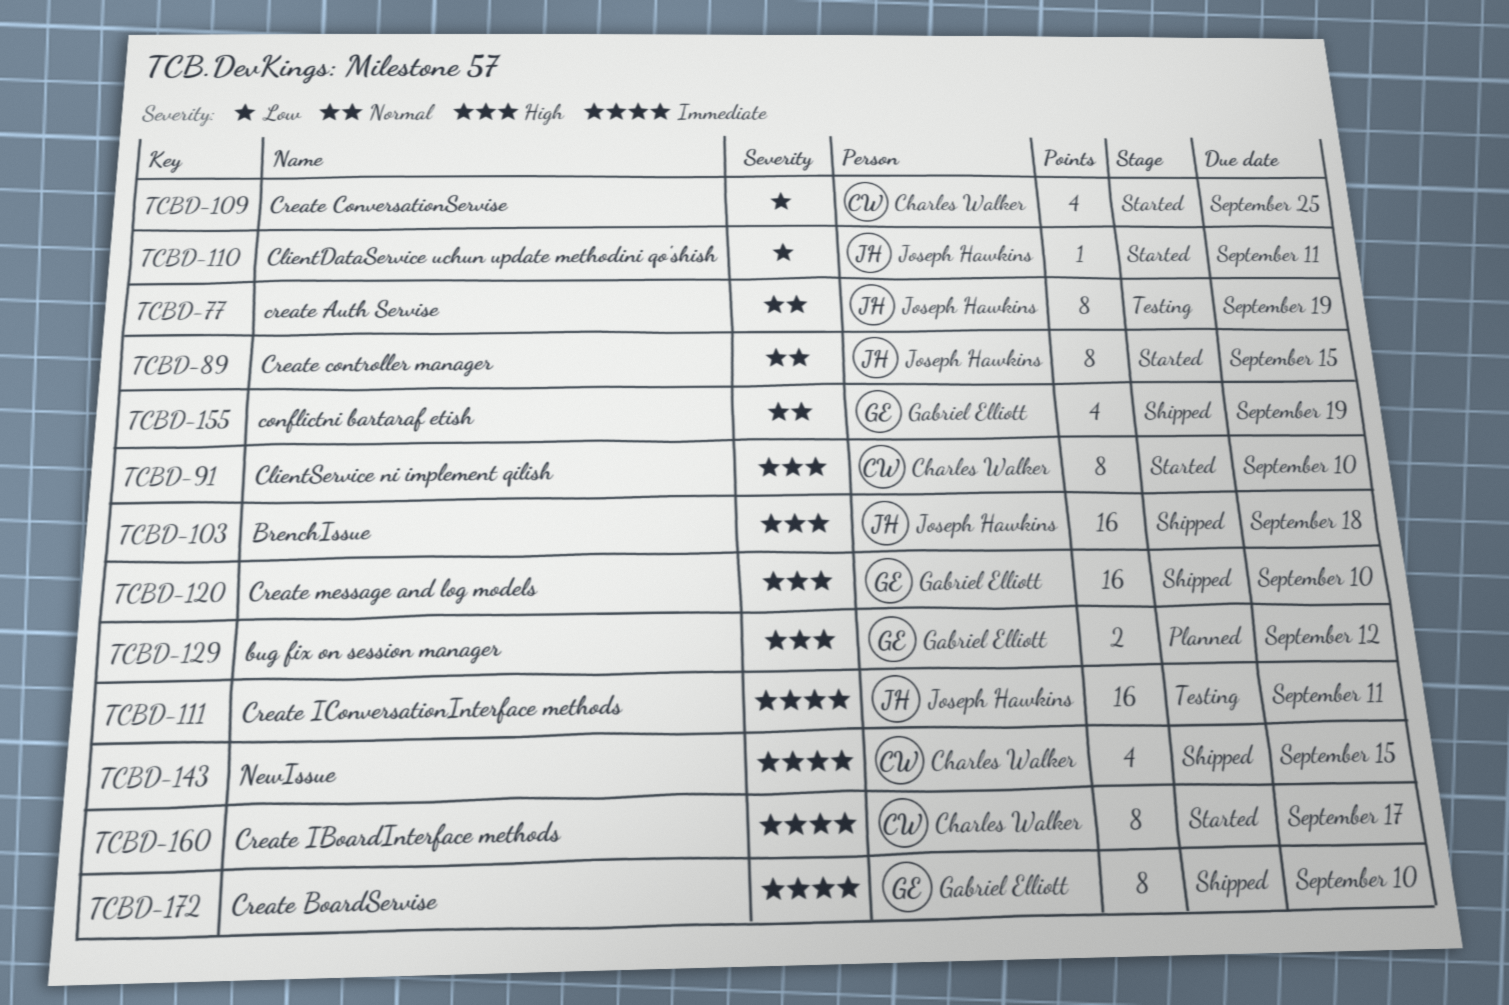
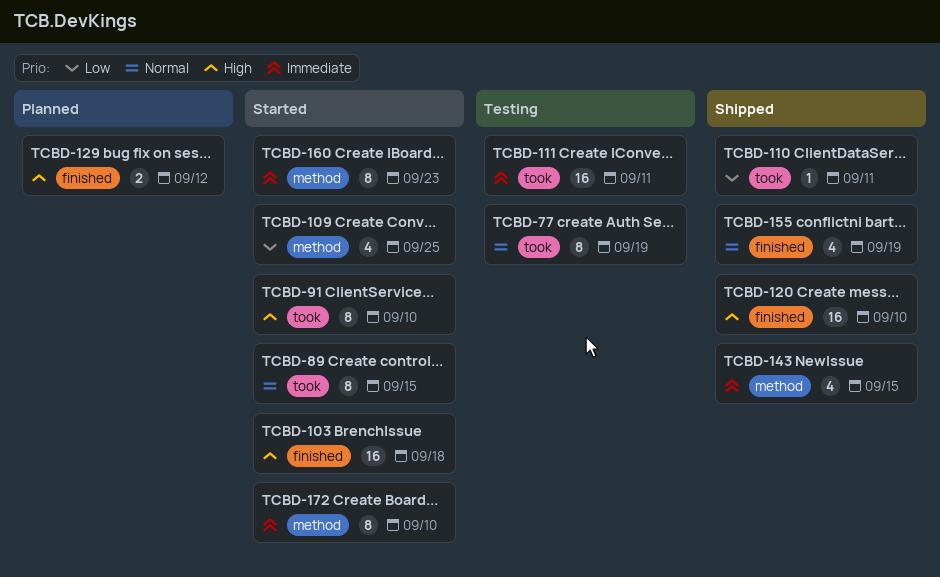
TCBD-103, status: Shipped -> Started
TCBD-110, status: Started -> Shipped
TCBD-160, due: Sep 17 -> Sep 23
TCBD-172, status: Shipped -> Started

